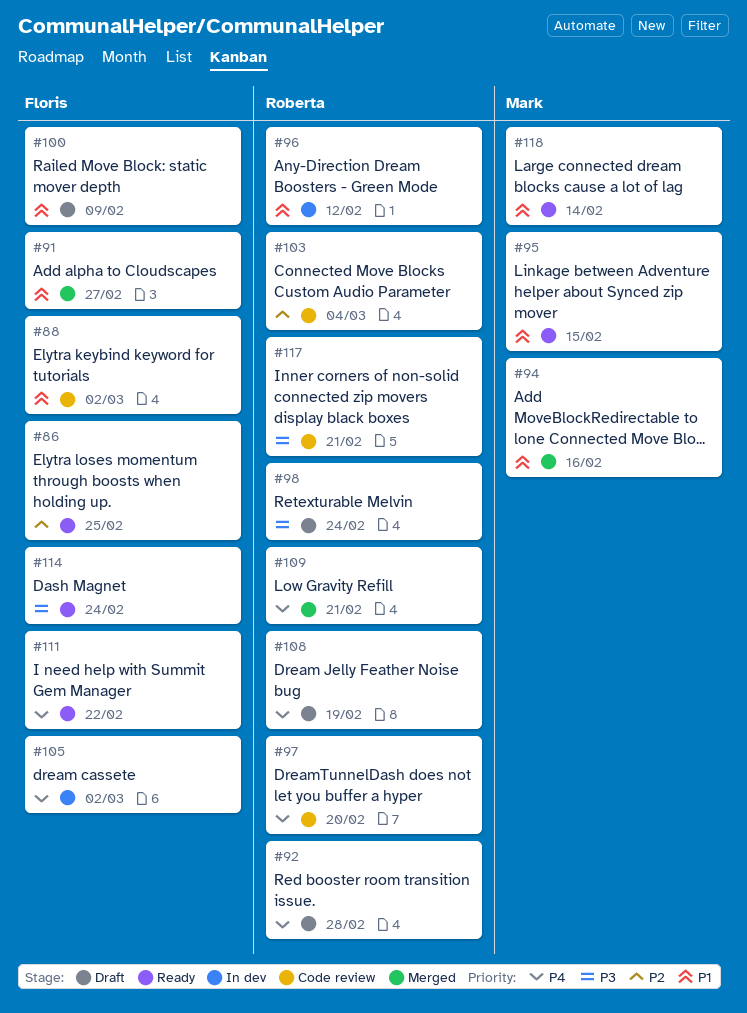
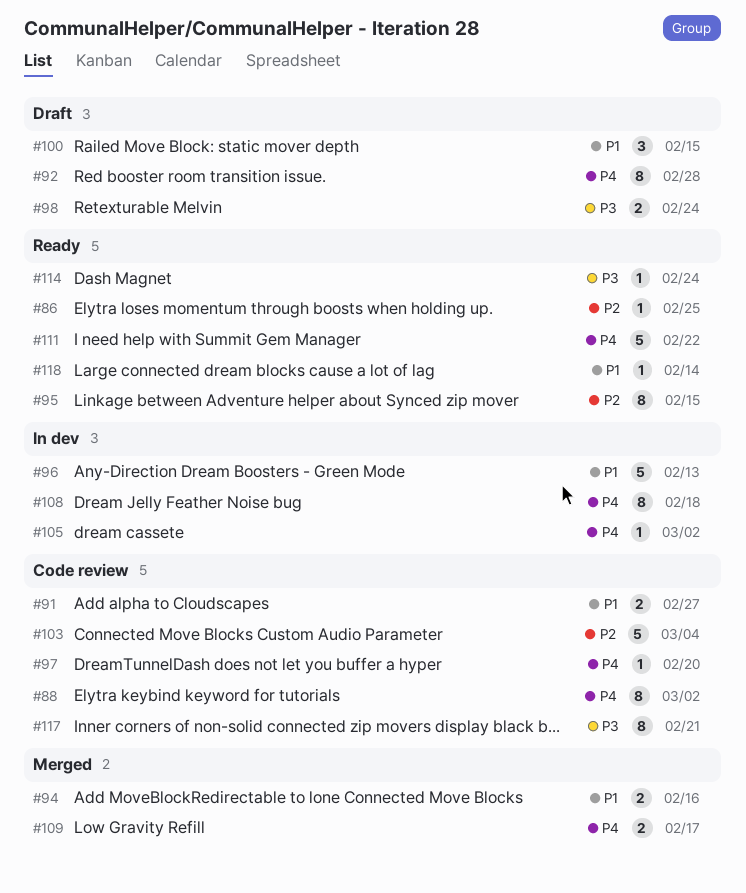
#88, priority: P1 -> P4
#91, status: Merged -> Code review
#95, priority: P1 -> P2
#96, due: Feb 12 -> Feb 13
#100, due: Feb 9 -> Feb 15
#108, status: Draft -> In dev
#108, due: Feb 19 -> Feb 18
#109, due: Feb 21 -> Feb 17

